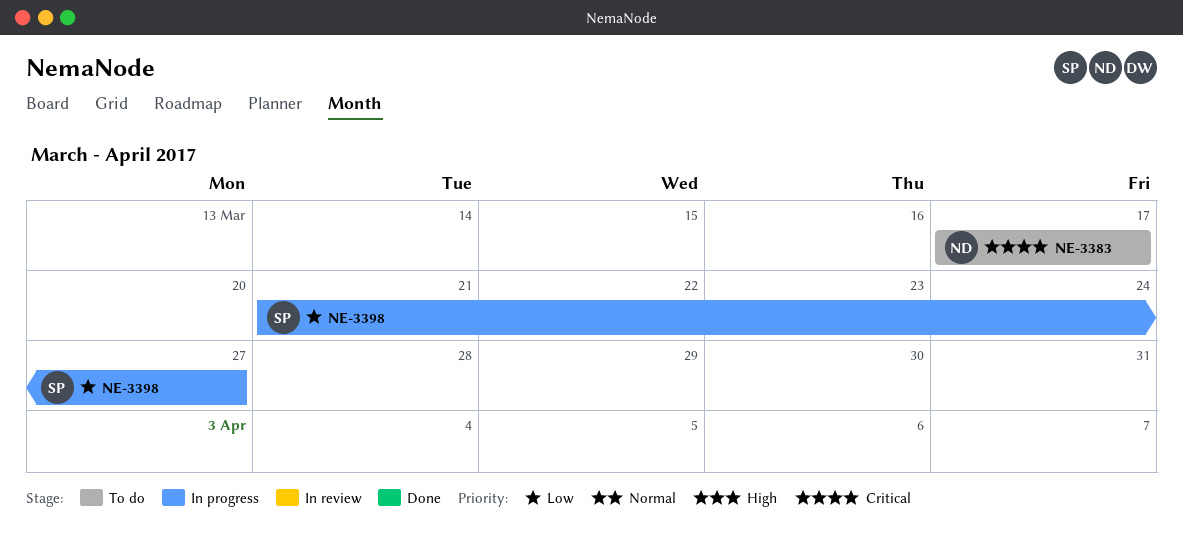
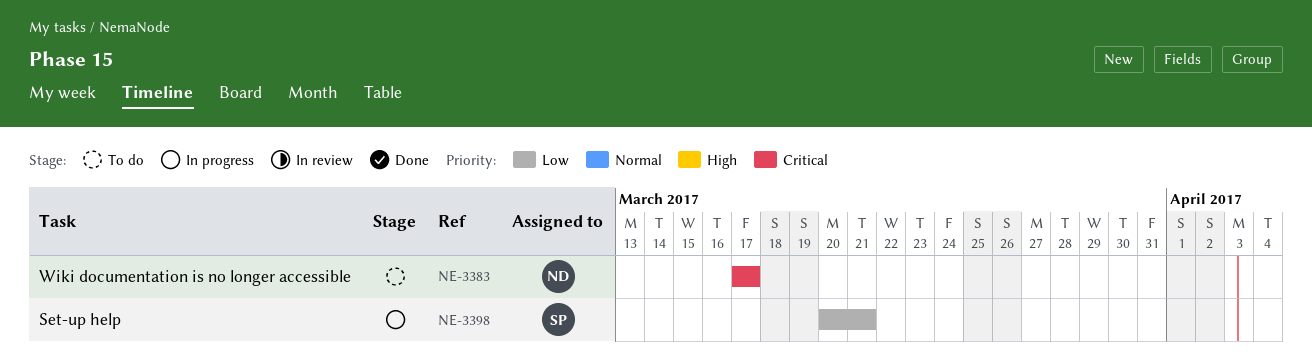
NE-3398, start: Mar 21 -> Mar 20
NE-3398, due: Mar 27 -> Mar 21

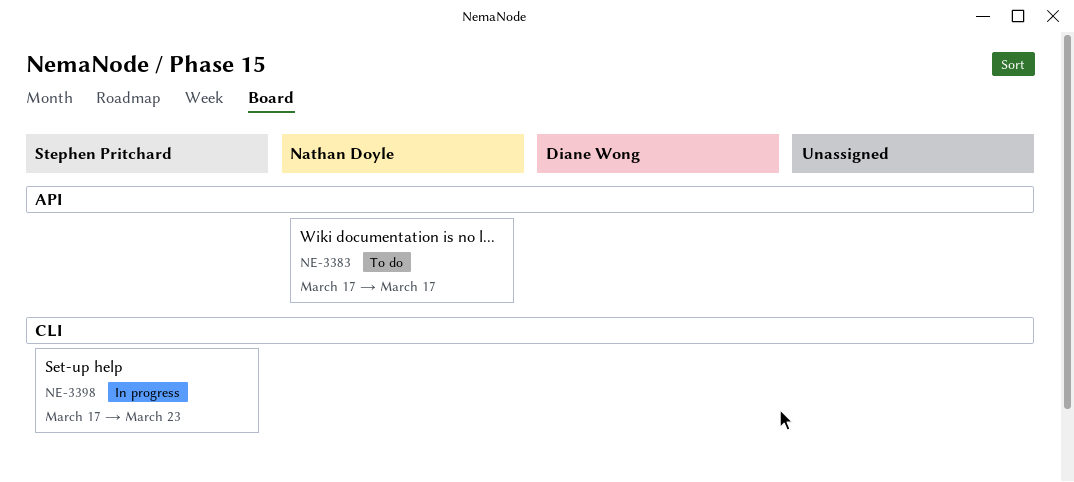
NE-3398, start: Mar 20 -> Mar 17
NE-3398, due: Mar 21 -> Mar 23

